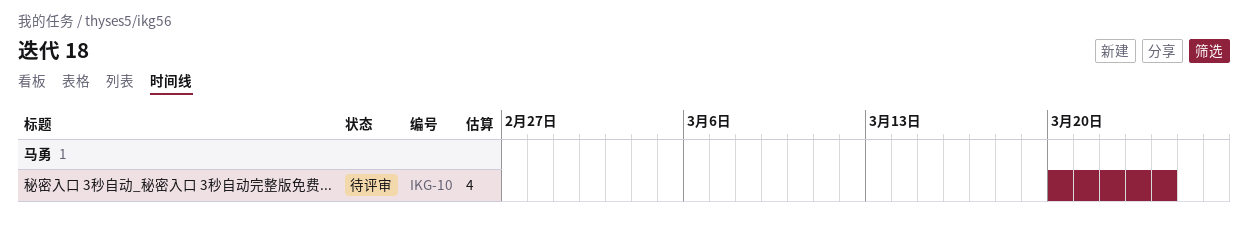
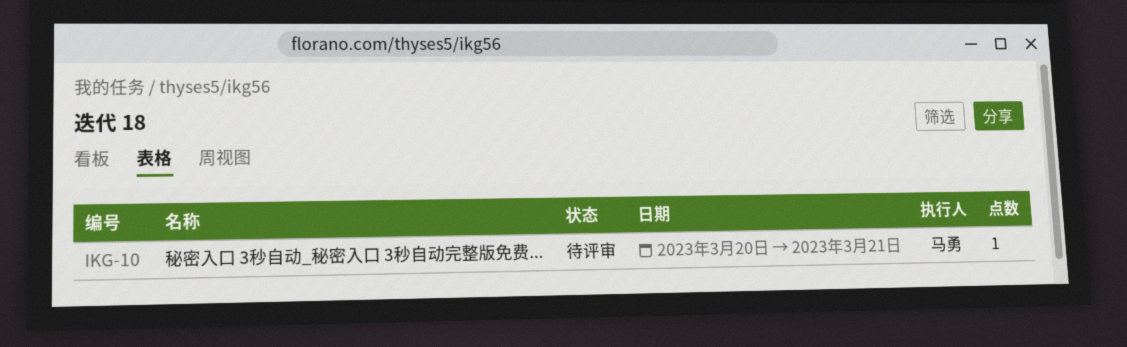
IKG-10, estimate: 4 -> 1
IKG-10, due: Mar 24 -> Mar 21

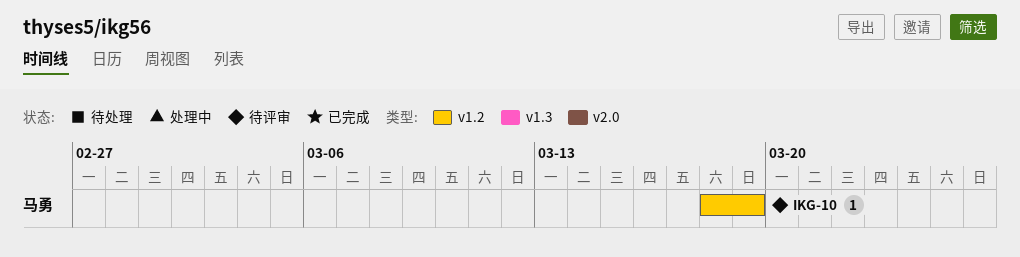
IKG-10, start: Mar 20 -> Mar 18
IKG-10, due: Mar 21 -> Mar 19

